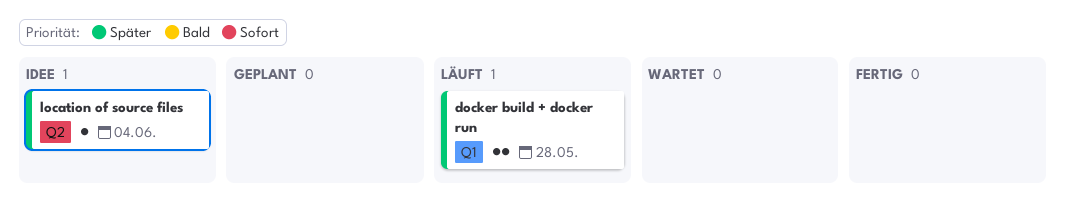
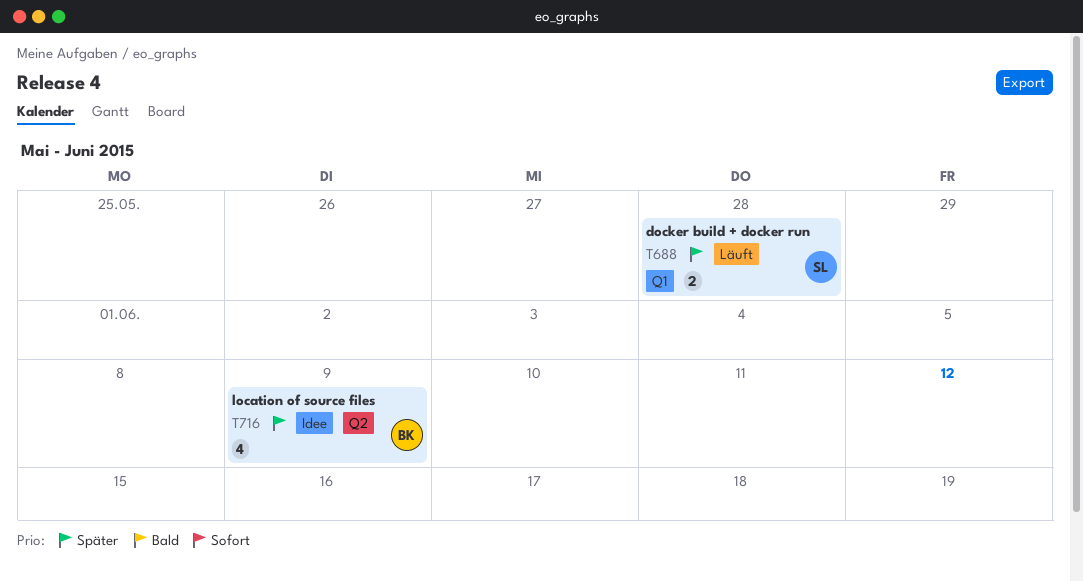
location of source files, estimate: 1 -> 4
location of source files, due: Jun 4 -> Jun 9

